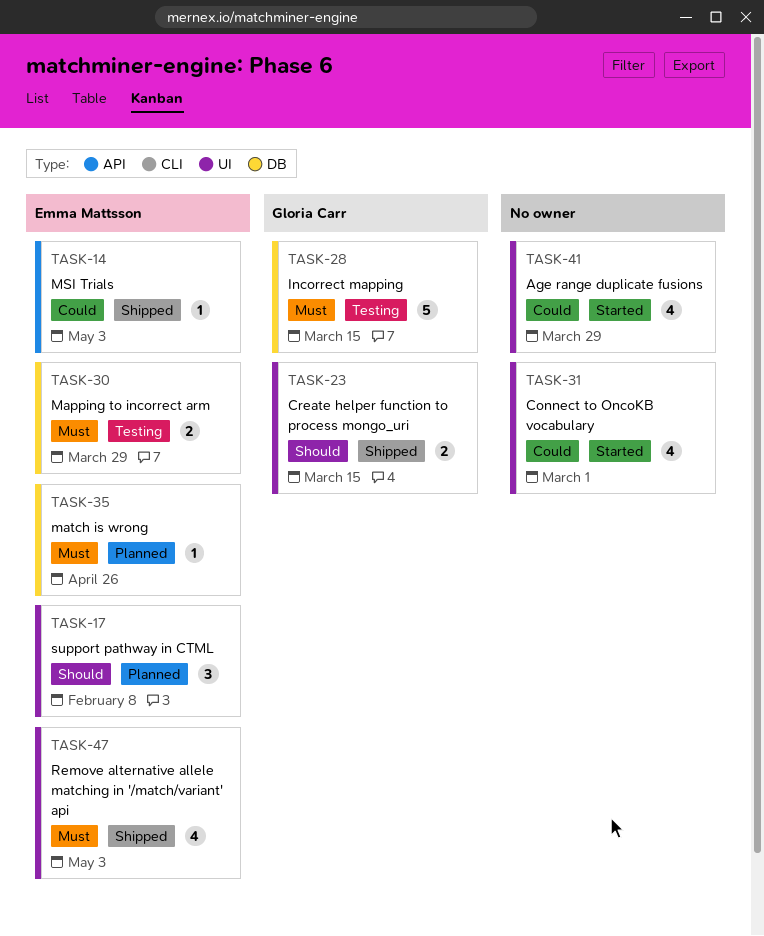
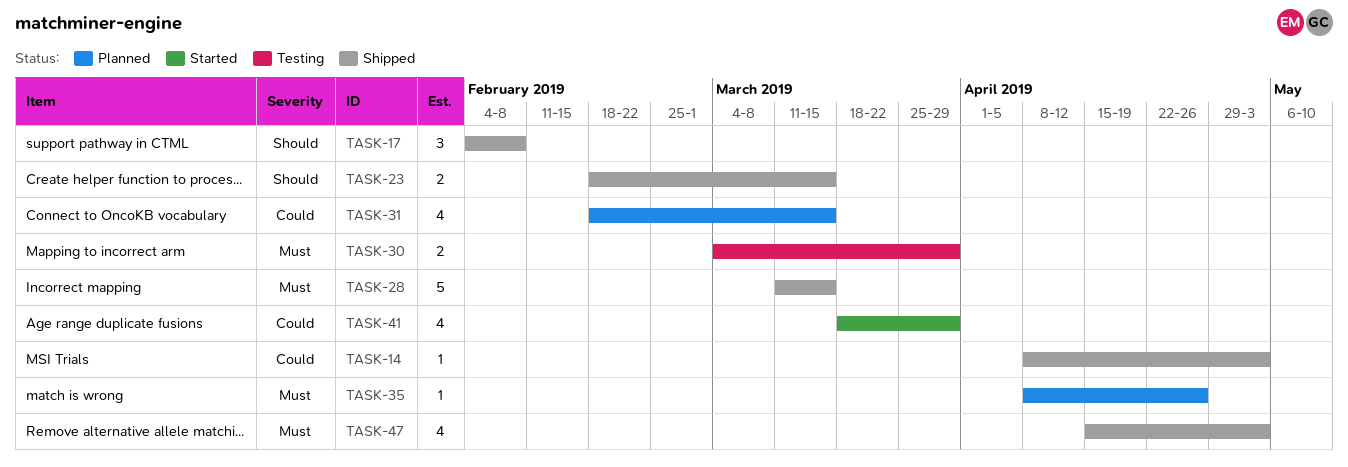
TASK-17, status: Planned -> Shipped
TASK-28, status: Testing -> Shipped
TASK-31, status: Started -> Planned
TASK-31, due: Mar 1 -> Mar 15

